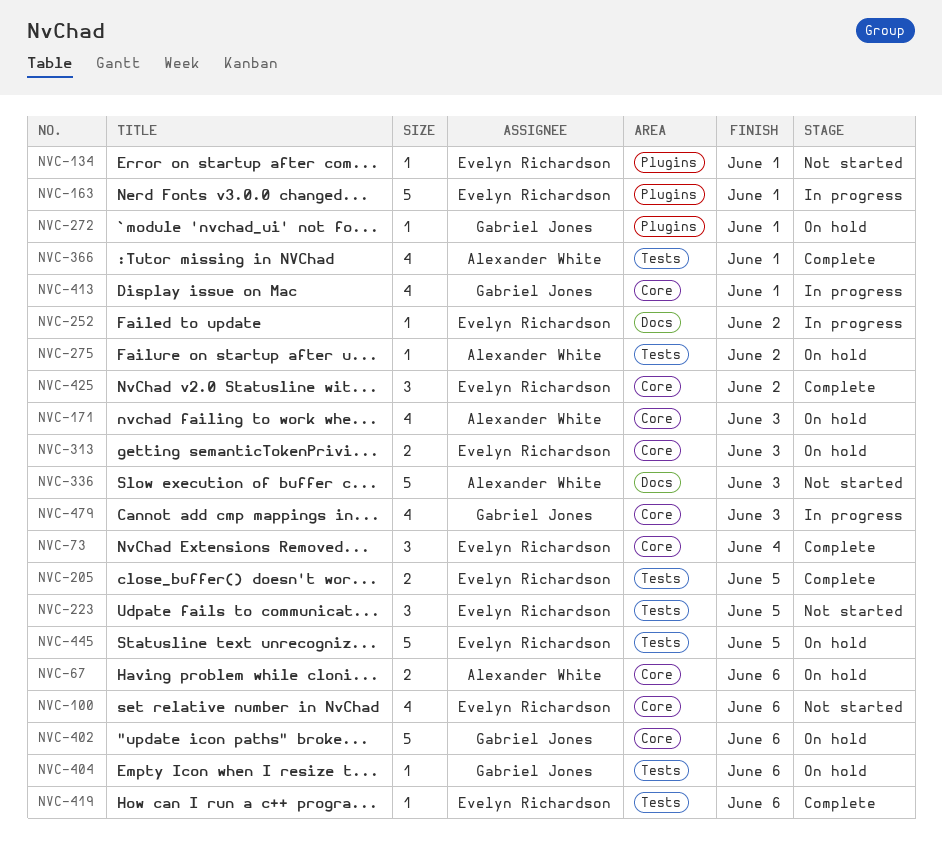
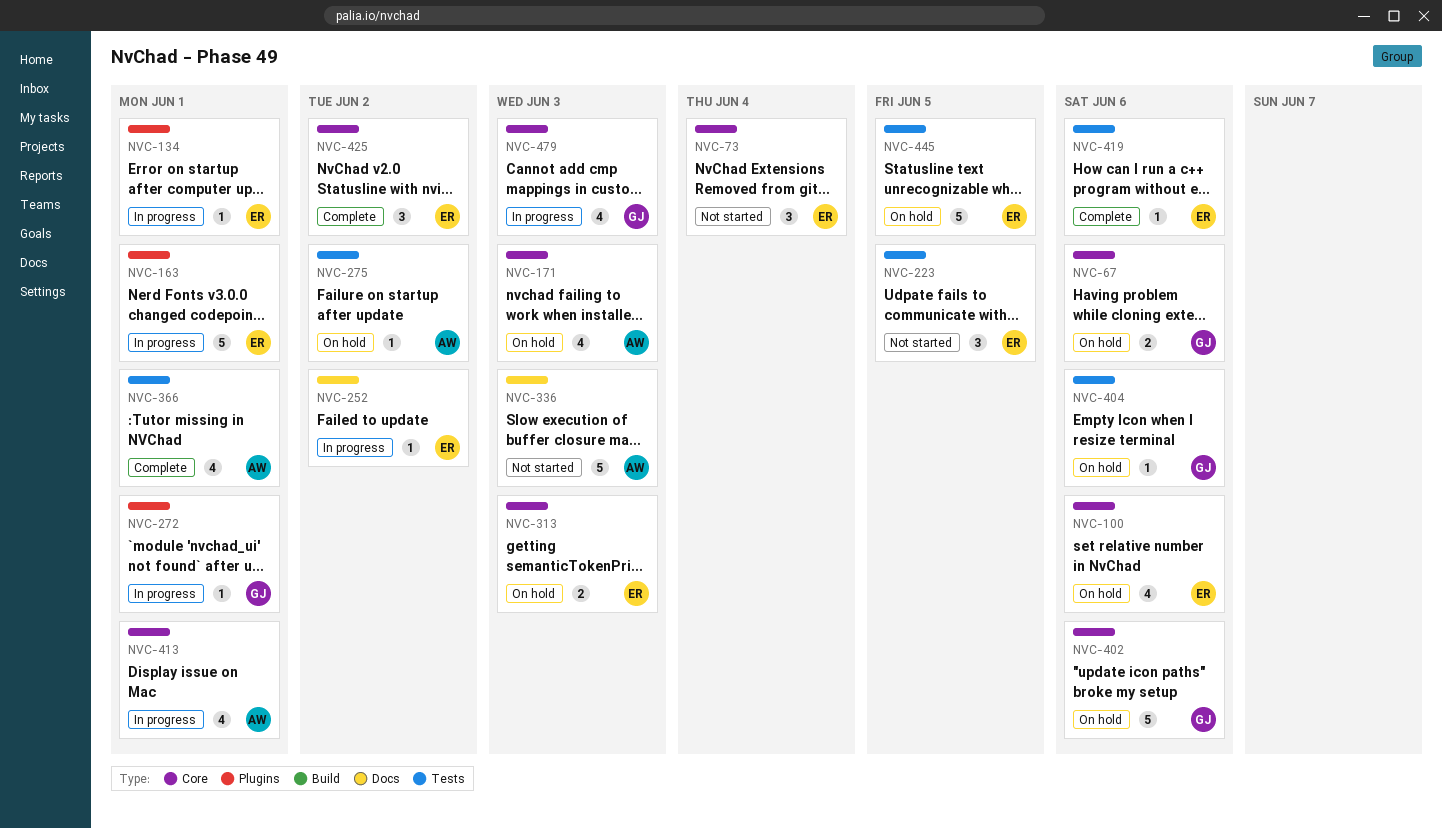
NVC-67, owner: Alexander White -> Gabriel Jones
NVC-73, status: Complete -> Not started
NVC-100, status: Not started -> On hold
NVC-134, status: Not started -> In progress
NVC-205: present -> none
NVC-272, status: On hold -> In progress
NVC-413, owner: Gabriel Jones -> Alexander White

